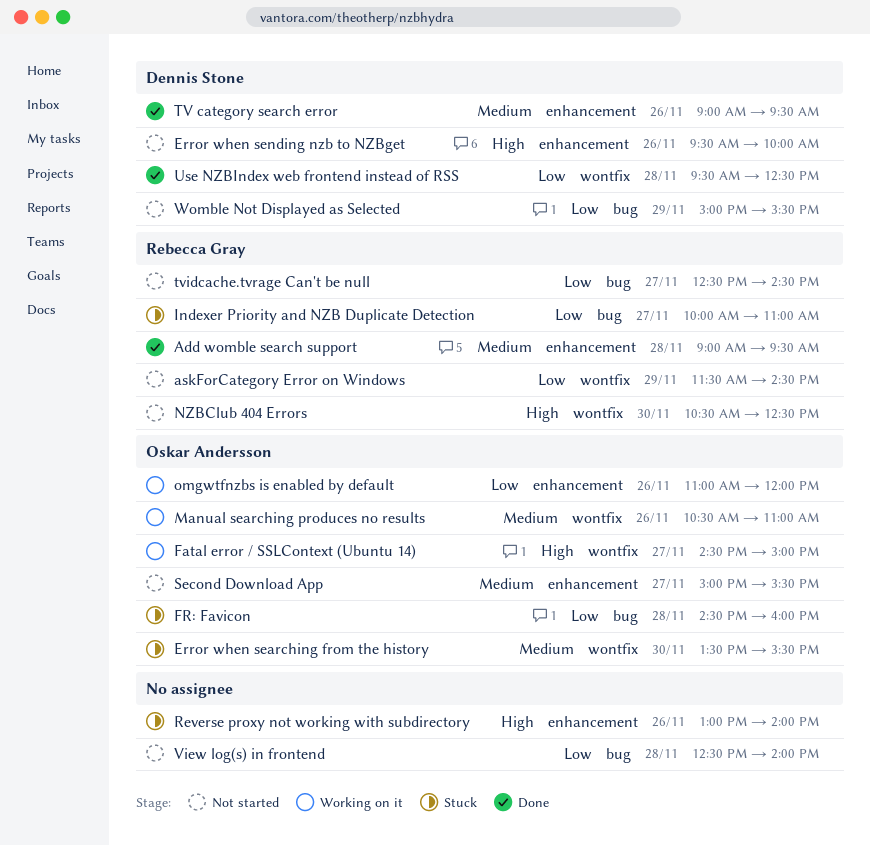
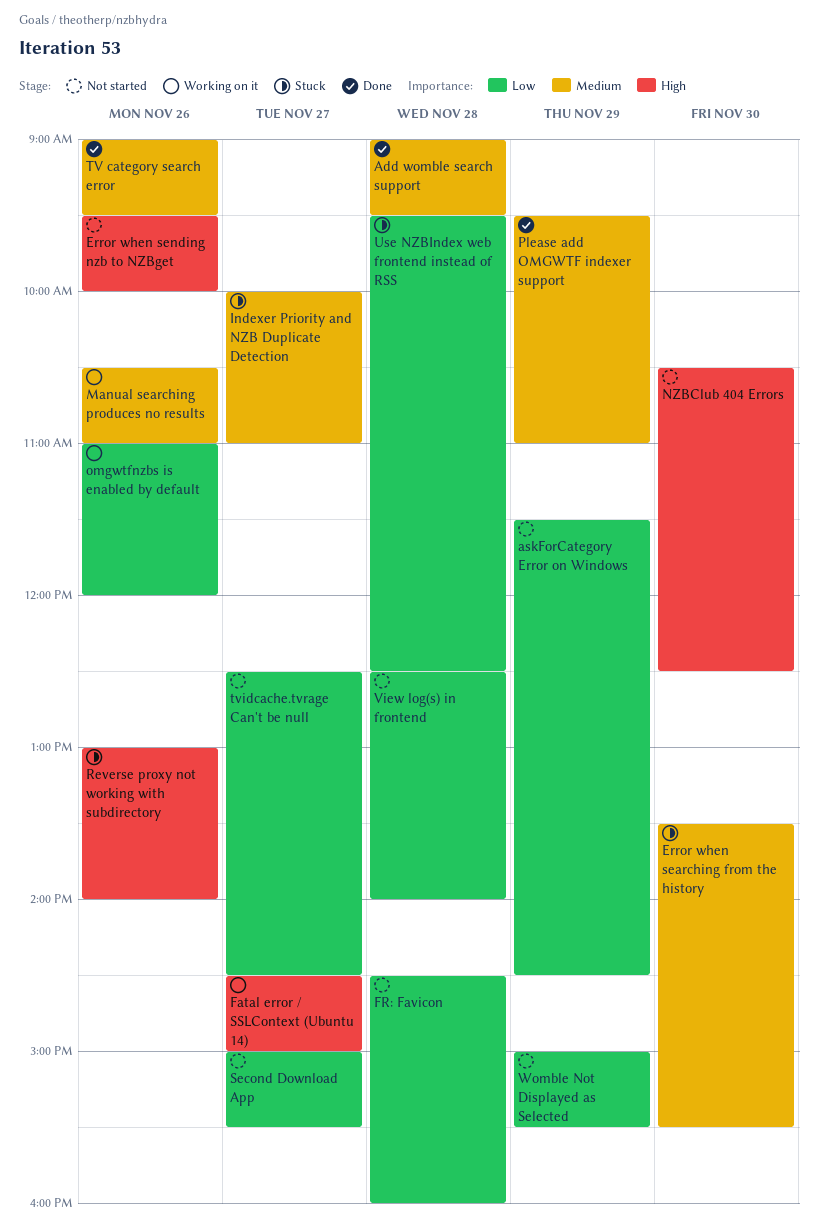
FR: Favicon, status: Stuck -> Not started
Indexer Priority and NZB Duplicate Detection, priority: Low -> Medium
Please add OMGWTF indexer support: none -> present
Second Download App, priority: Medium -> Low
Use NZBIndex web frontend instead of RSS, status: Done -> Stuck

